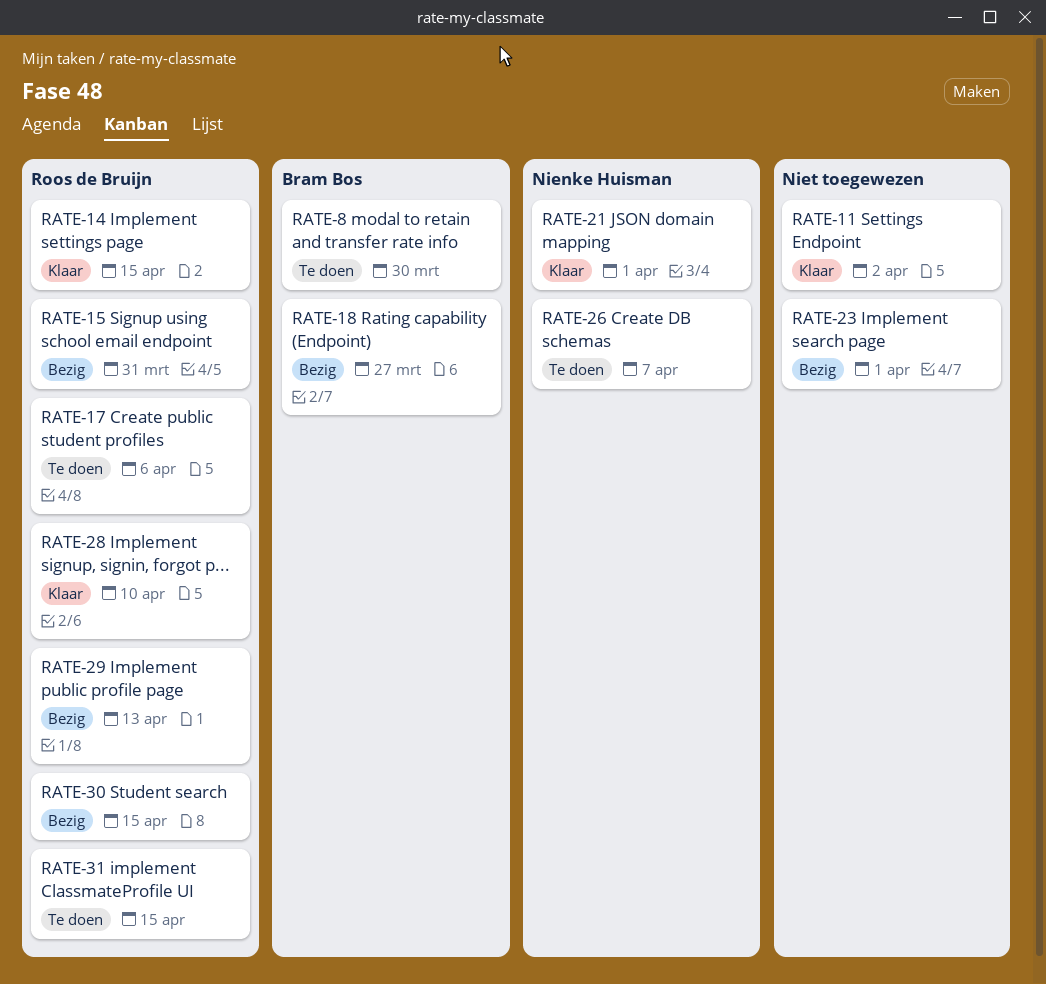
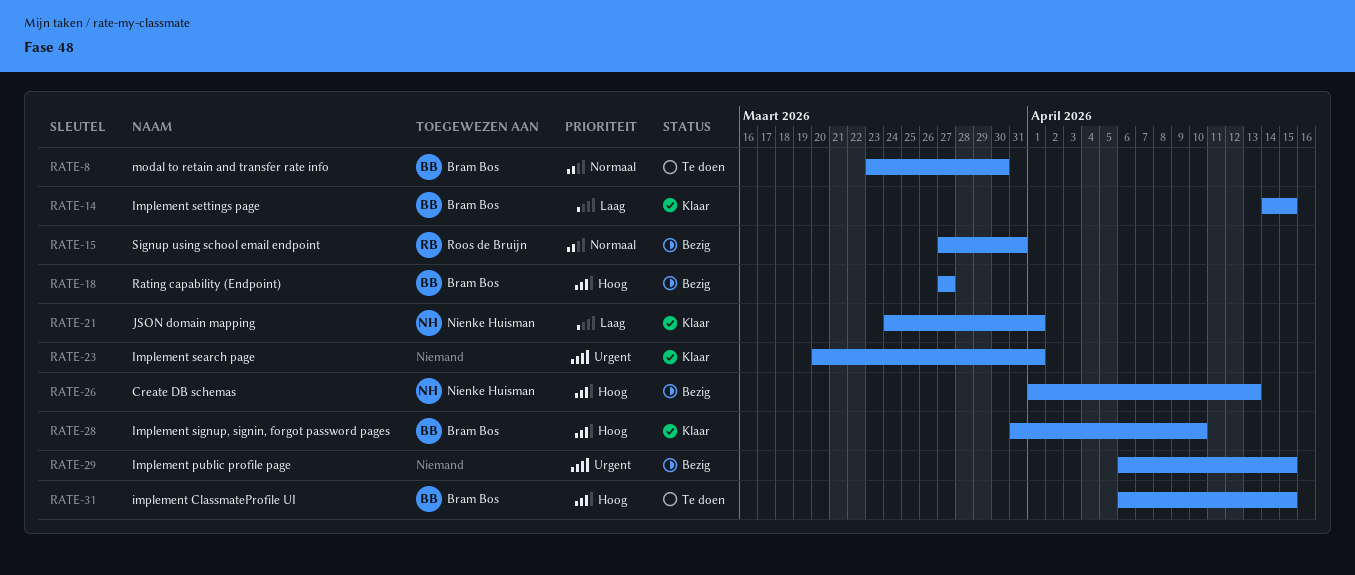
RATE-11: present -> none
RATE-14, owner: Roos de Bruijn -> Bram Bos
RATE-17: present -> none
RATE-23, status: Bezig -> Klaar
RATE-26, status: Te doen -> Bezig
RATE-26, due: Apr 7 -> Apr 13
RATE-28, owner: Roos de Bruijn -> Bram Bos
RATE-29, owner: Roos de Bruijn -> none
RATE-29, due: Apr 13 -> Apr 15
RATE-30: present -> none
RATE-31, owner: Roos de Bruijn -> Bram Bos

